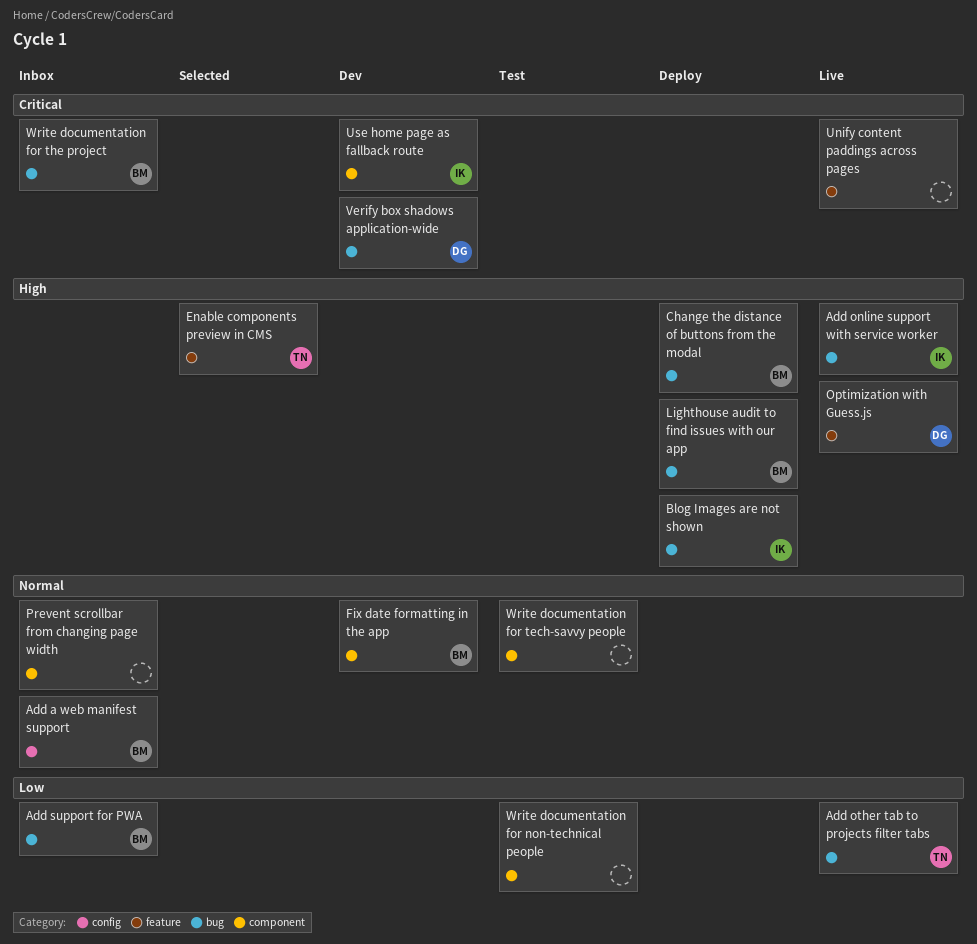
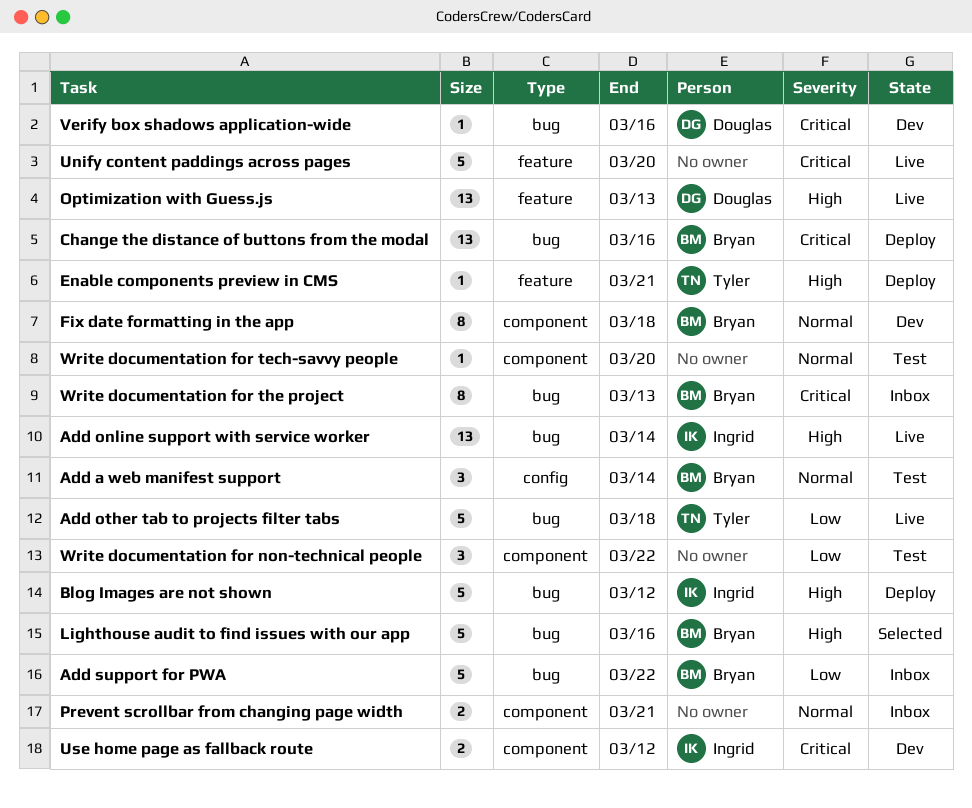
Add a web manifest support, status: Inbox -> Test
Change the distance of buttons from the modal, priority: High -> Critical
Enable components preview in CMS, status: Selected -> Deploy
Lighthouse audit to find issues with our app, status: Deploy -> Selected

